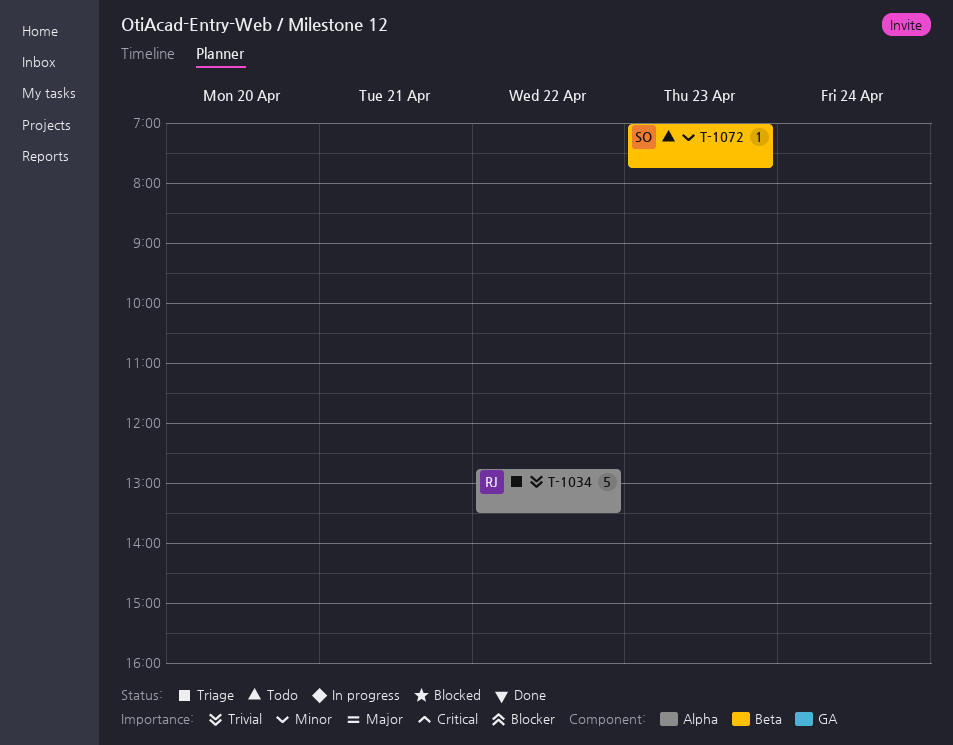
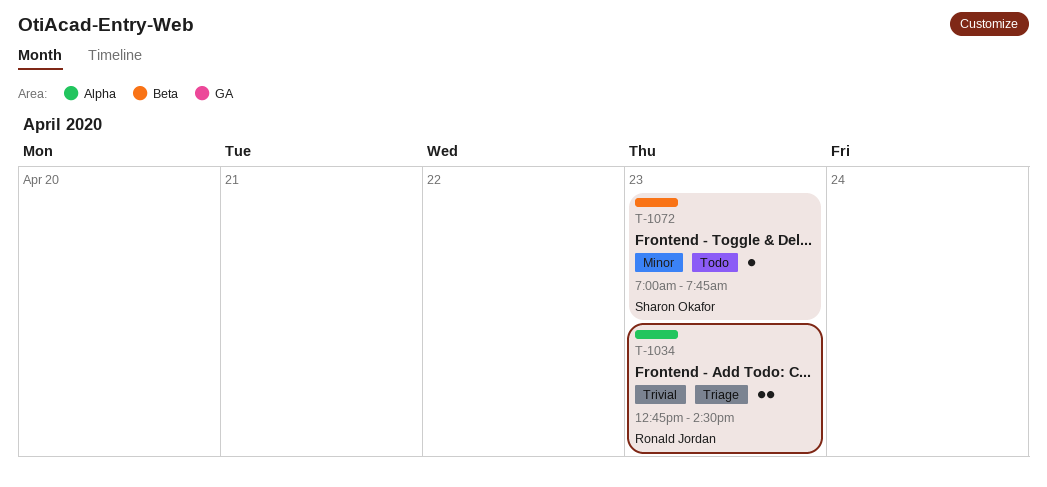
T-1034, estimate: 5 -> 2
T-1034, day: Apr 22 -> Apr 23
T-1034, ends: 13:30 -> 14:30

